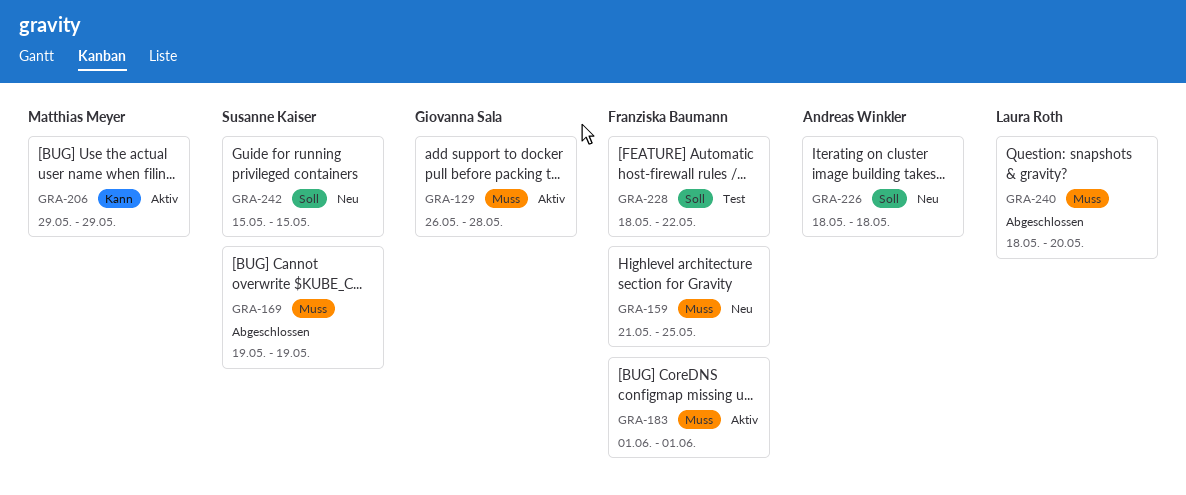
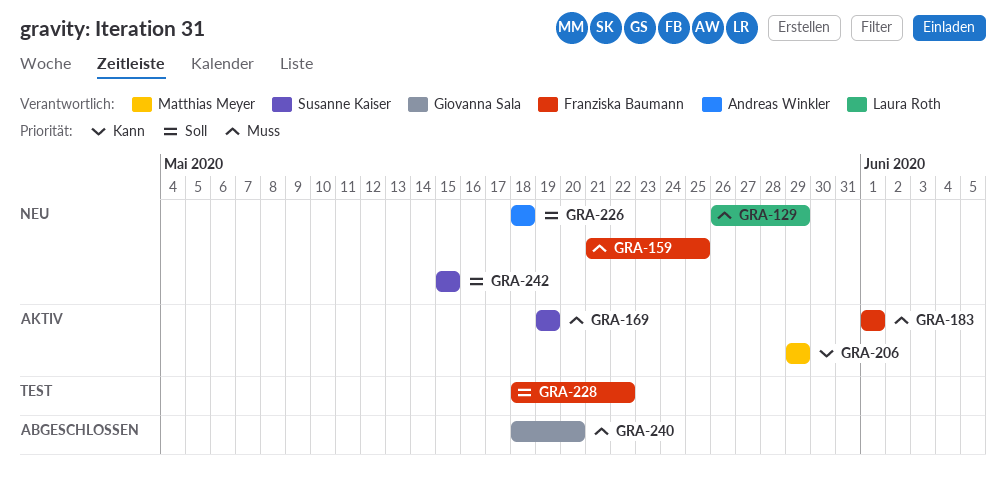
GRA-129, status: Aktiv -> Neu
GRA-129, owner: Giovanna Sala -> Laura Roth
GRA-129, due: May 28 -> May 29
GRA-169, status: Abgeschlossen -> Aktiv
GRA-240, owner: Laura Roth -> Giovanna Sala

